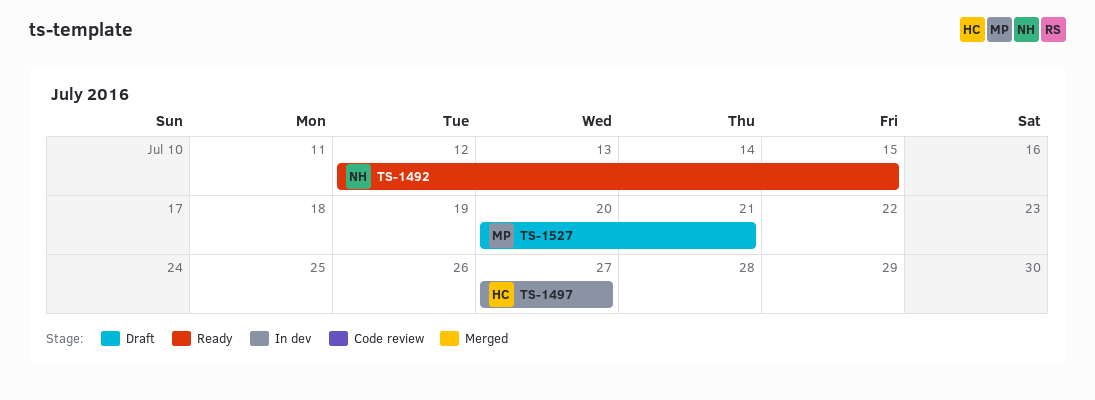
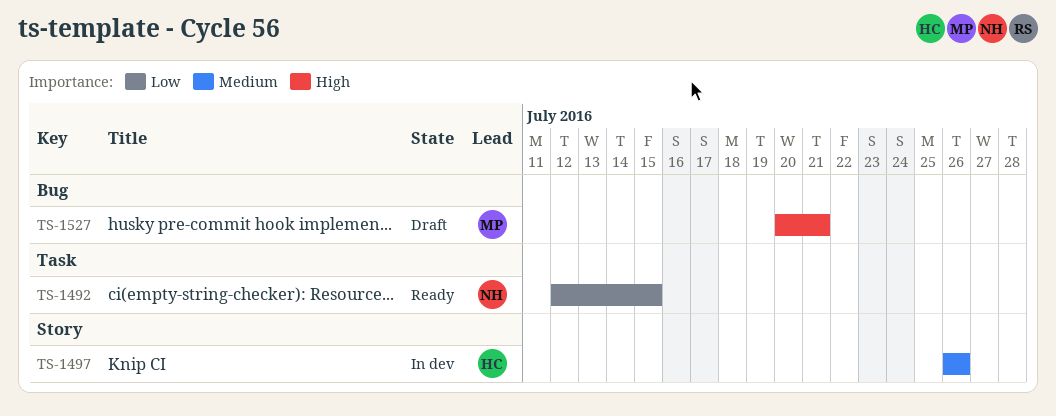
TS-1497, start: Jul 27 -> Jul 26
TS-1497, due: Jul 27 -> Jul 26

